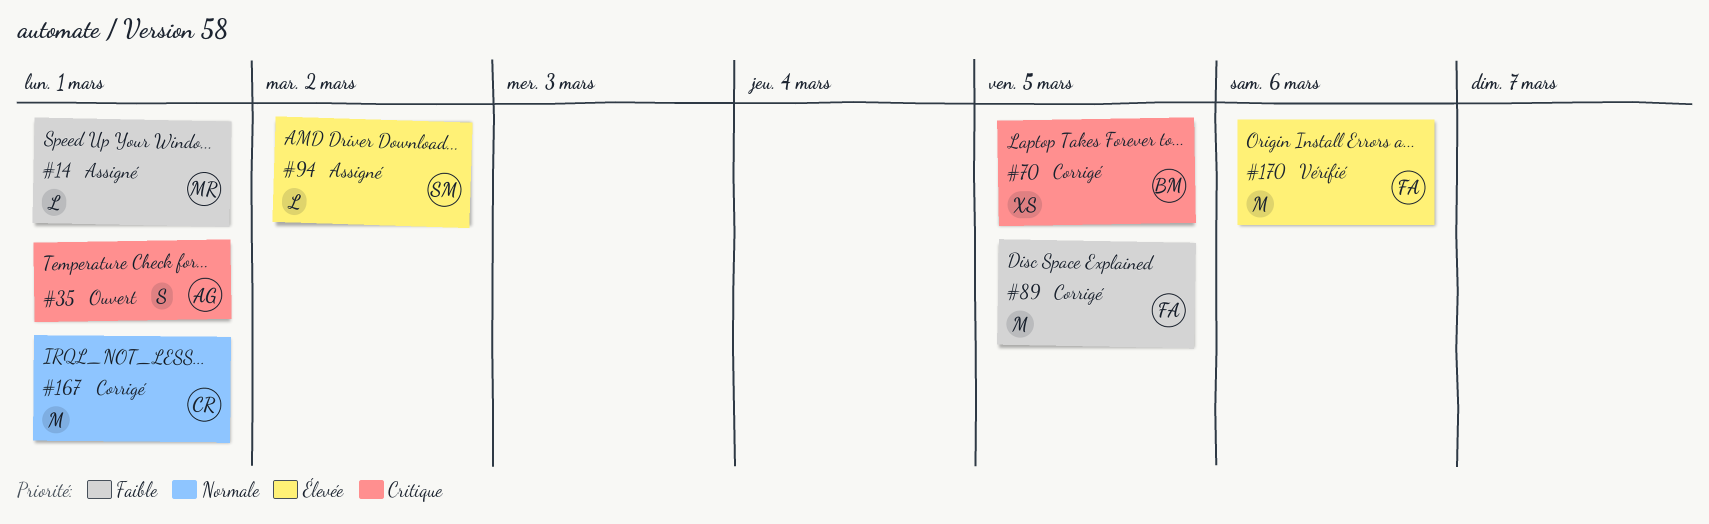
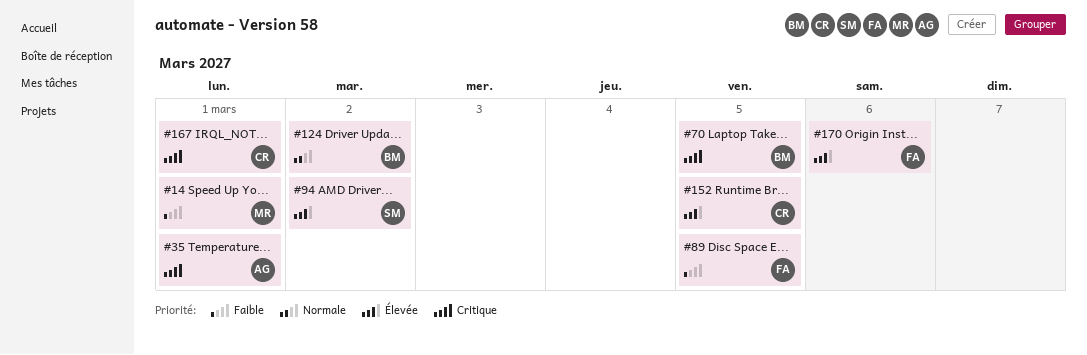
#124: none -> present
#152: none -> present
#167, priority: Normale -> Critique

